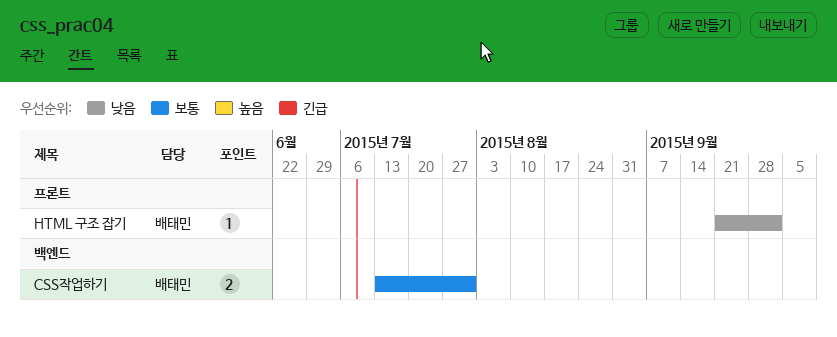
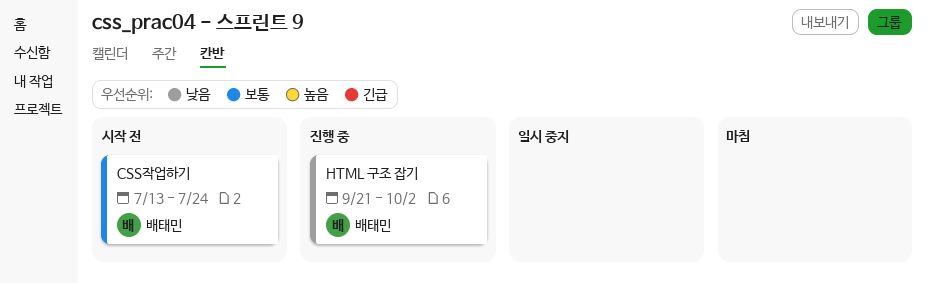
CSS작업하기, due: Jul 31 -> Jul 24

